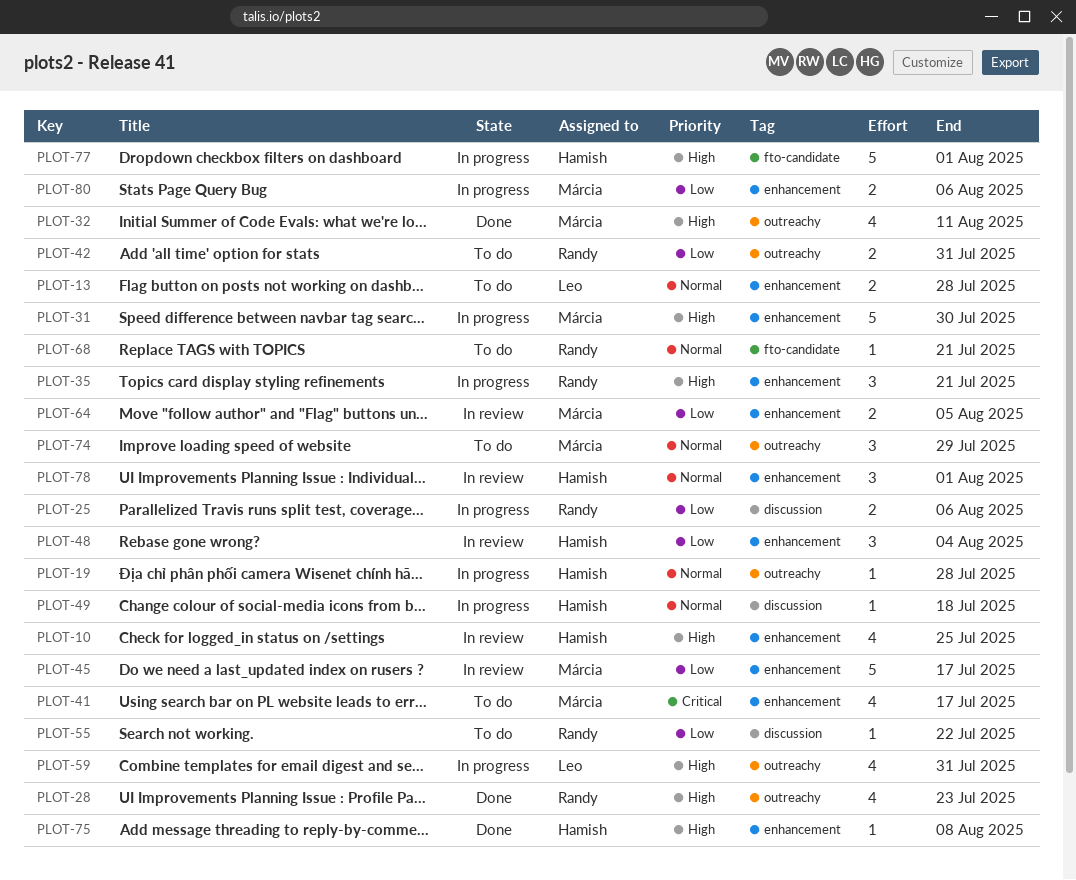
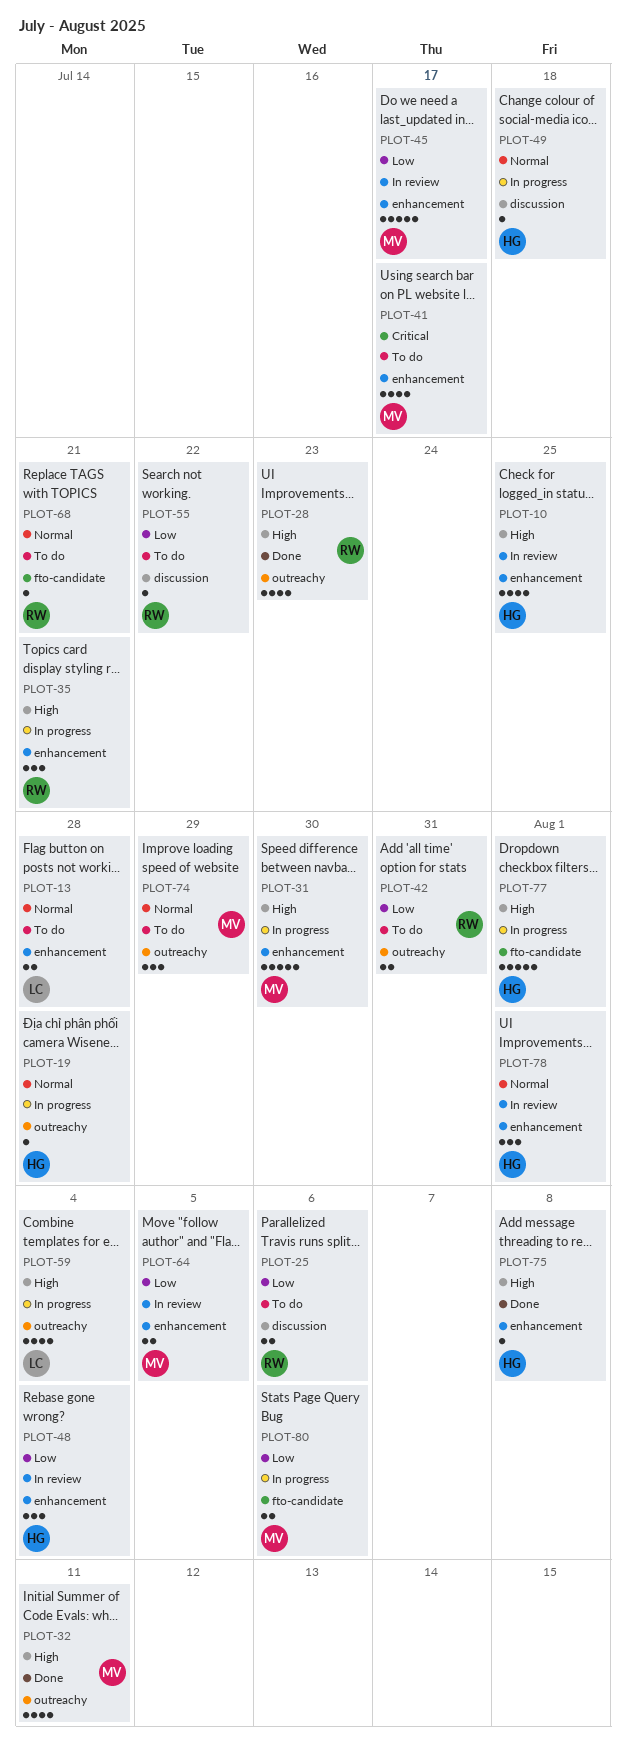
PLOT-25, status: In progress -> To do
PLOT-59, due: Jul 31 -> Aug 4
PLOT-80, label: enhancement -> fto-candidate

